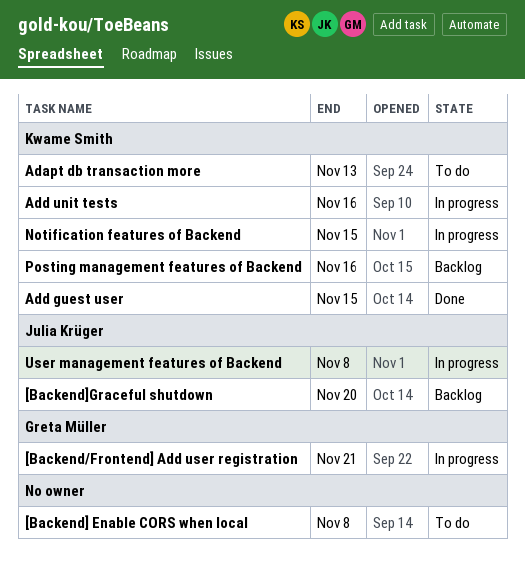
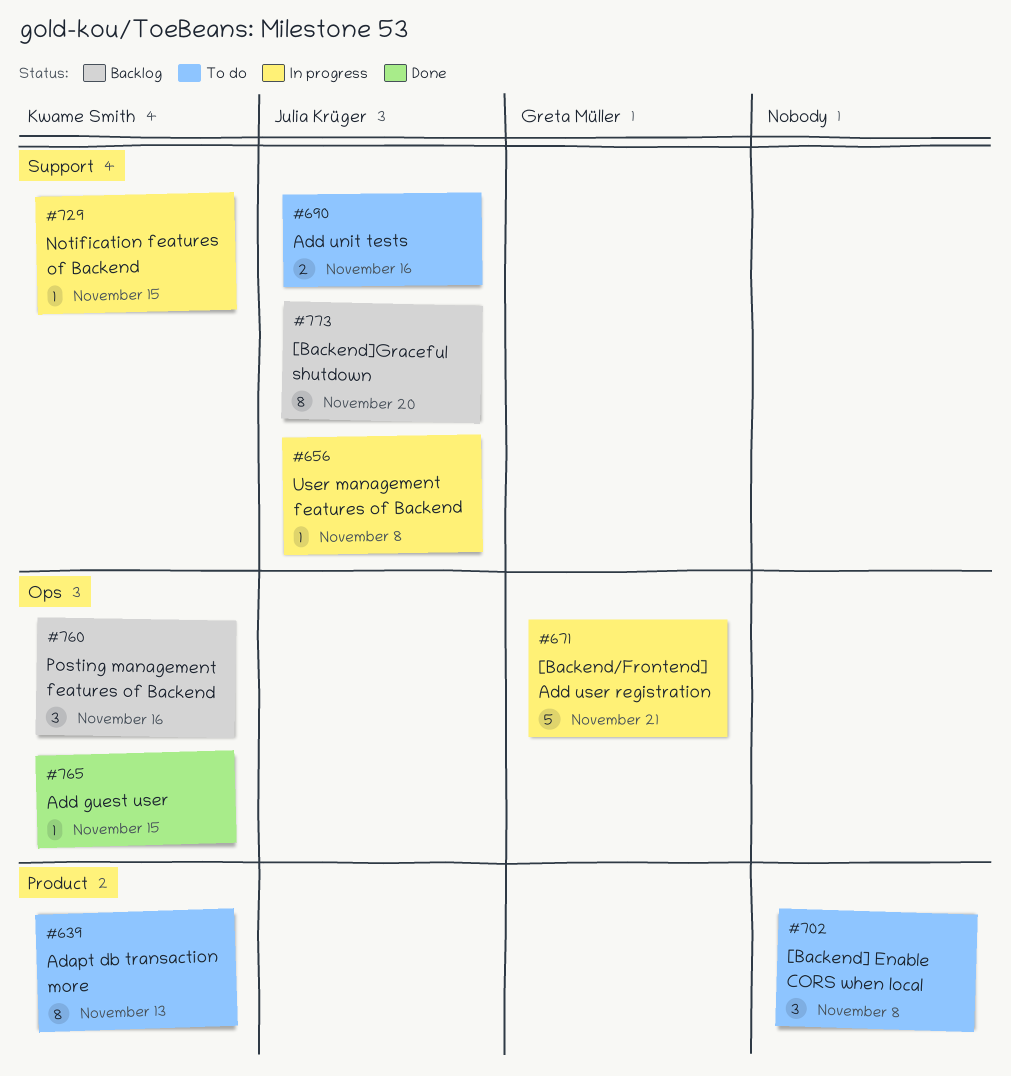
Add unit tests, status: In progress -> To do
Add unit tests, owner: Kwame Smith -> Julia Krüger

